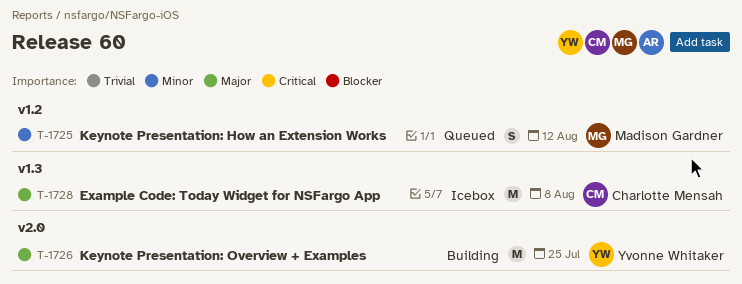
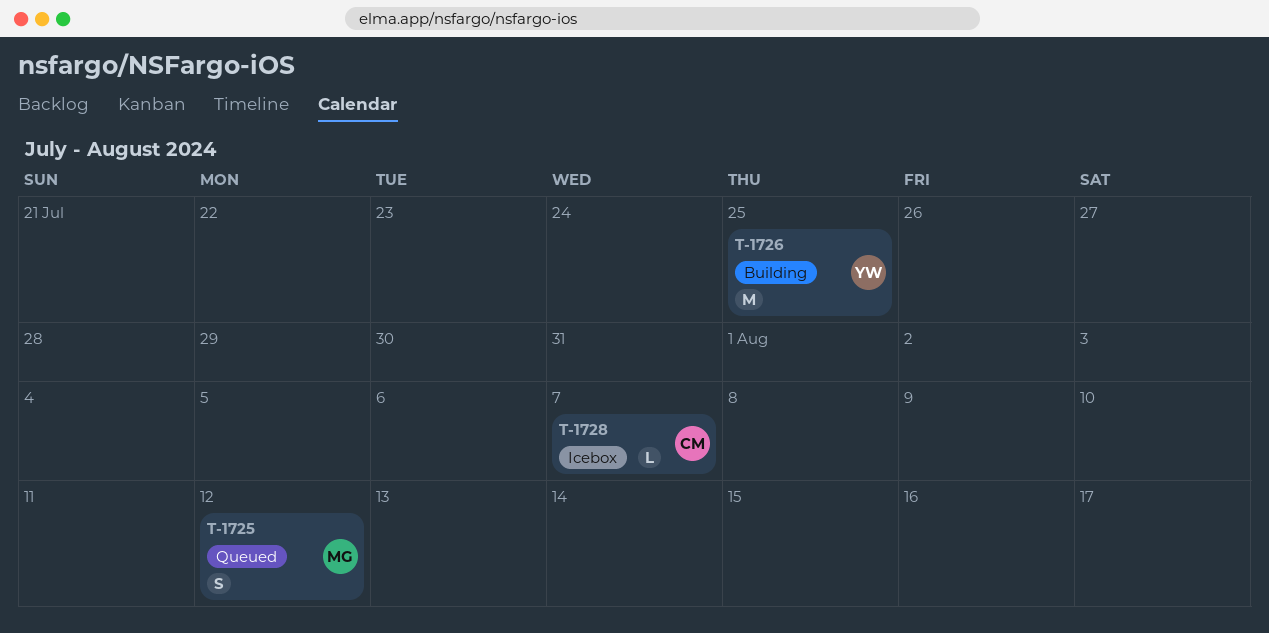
T-1728, estimate: M -> L
T-1728, due: Aug 8 -> Aug 7

